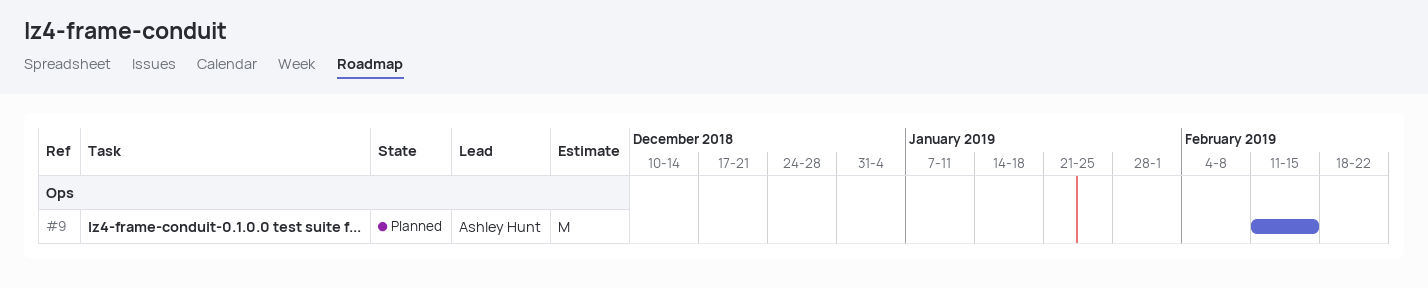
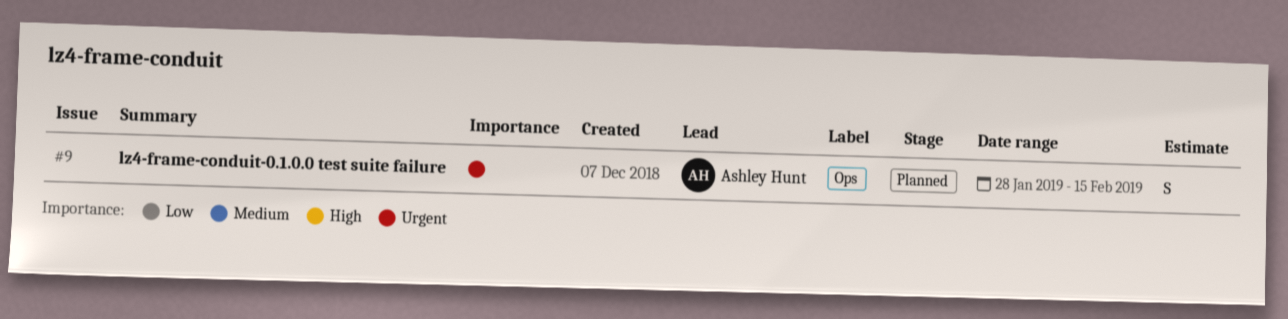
#9, estimate: M -> S
#9, start: Feb 11 -> Jan 28

